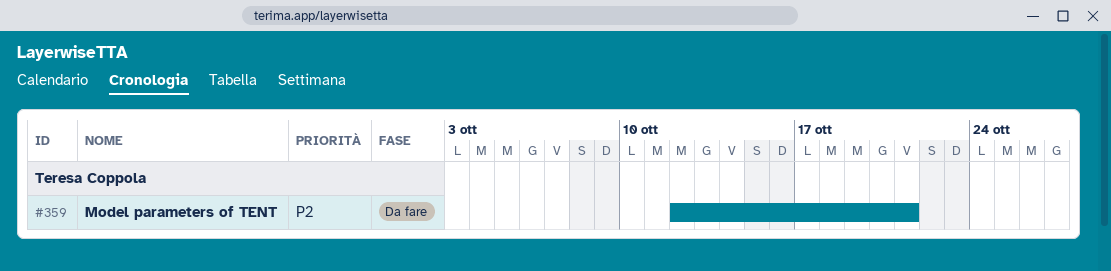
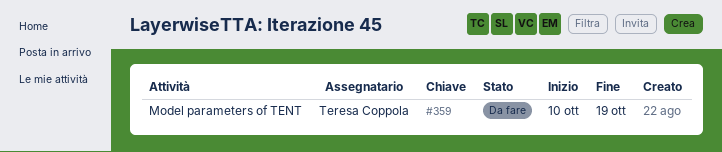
#359, start: Oct 12 -> Oct 10
#359, due: Oct 21 -> Oct 19

